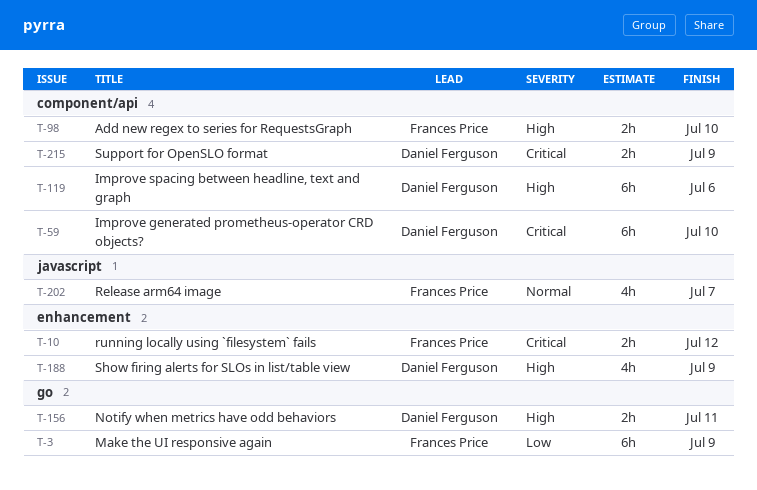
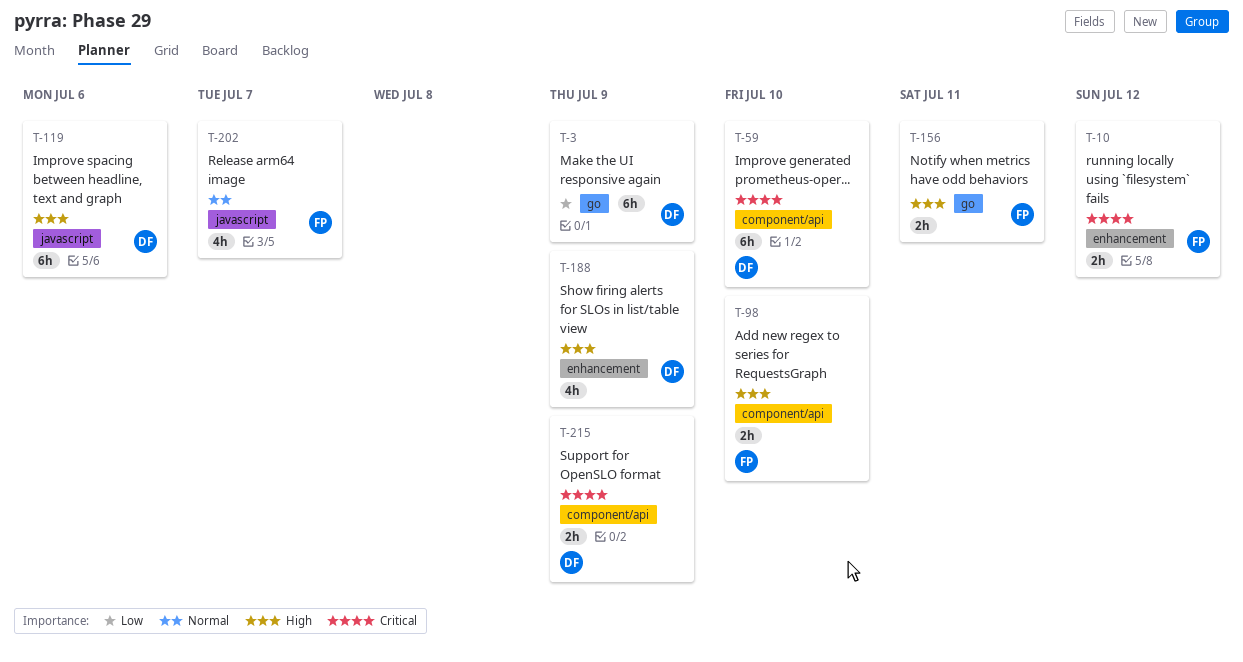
T-3, owner: Frances Price -> Daniel Ferguson
T-119, label: component/api -> javascript
T-156, owner: Daniel Ferguson -> Frances Price

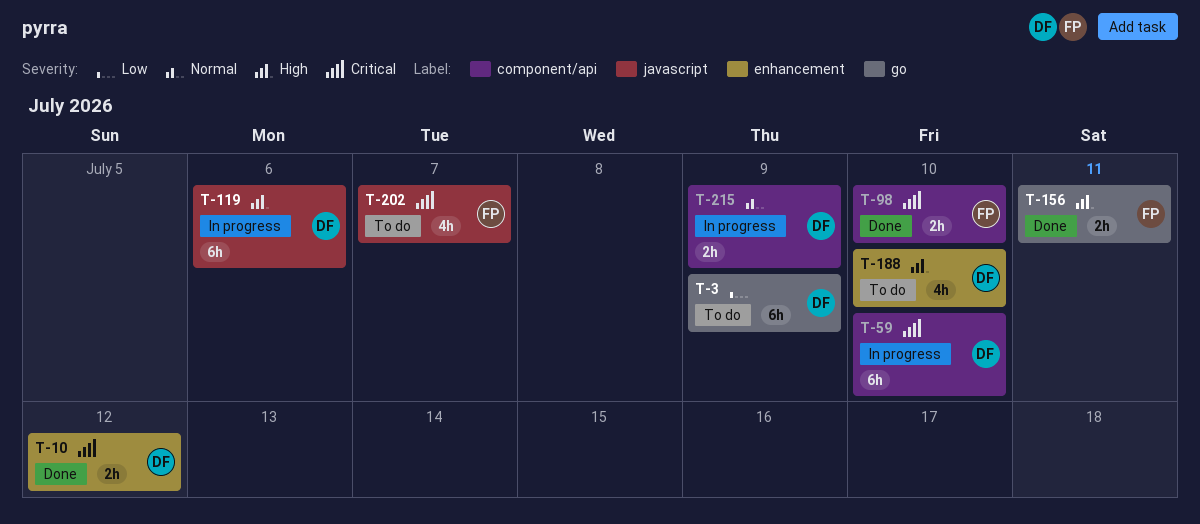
T-10, owner: FP -> DF
T-98, priority: High -> Critical
T-188, due: Jul 9 -> Jul 10
T-202, priority: Normal -> Critical
T-215, priority: Critical -> Normal

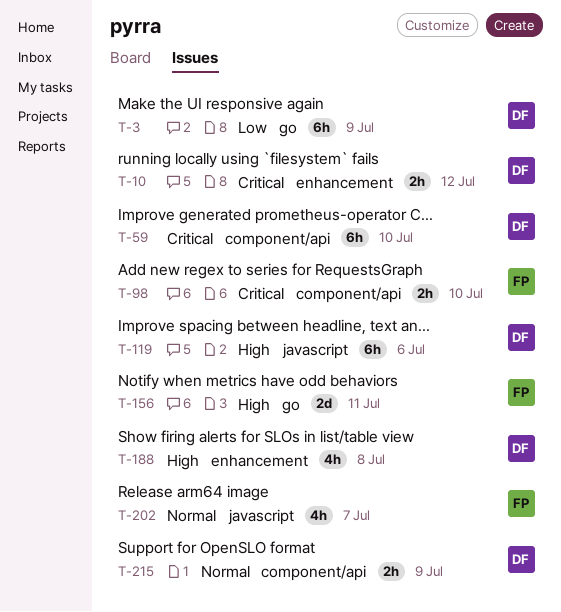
T-156, estimate: 2h -> 2d
T-188, due: Jul 10 -> Jul 8
T-202, priority: Critical -> Normal

